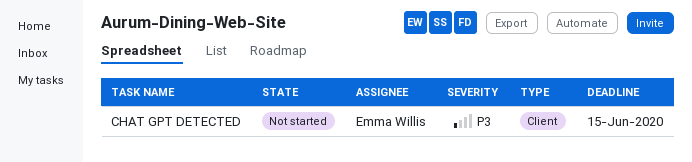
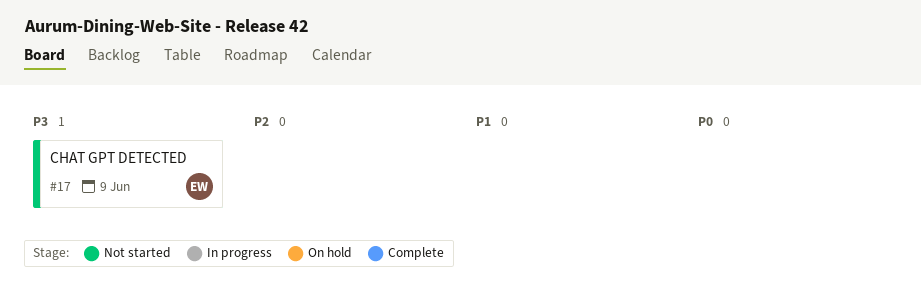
CHAT GPT DETECTED, due: Jun 15 -> Jun 9

